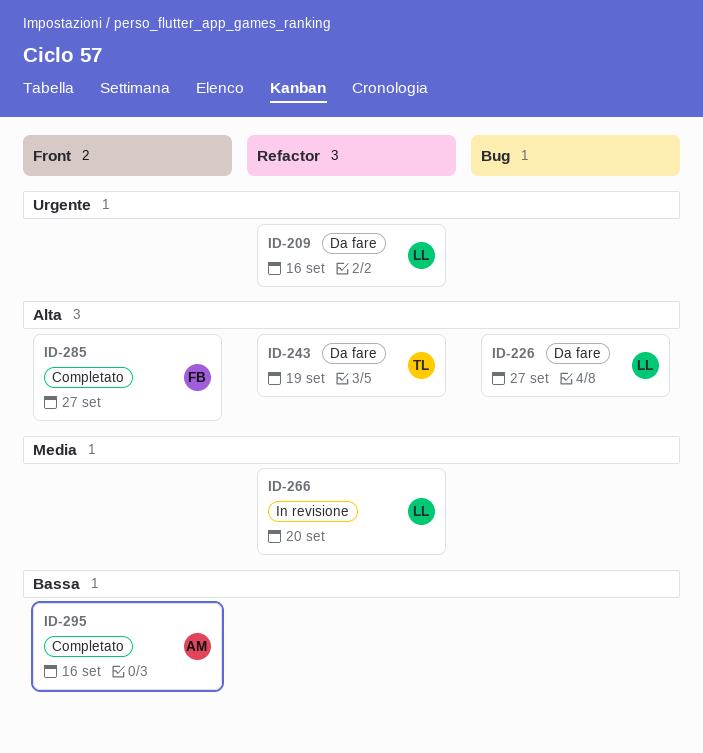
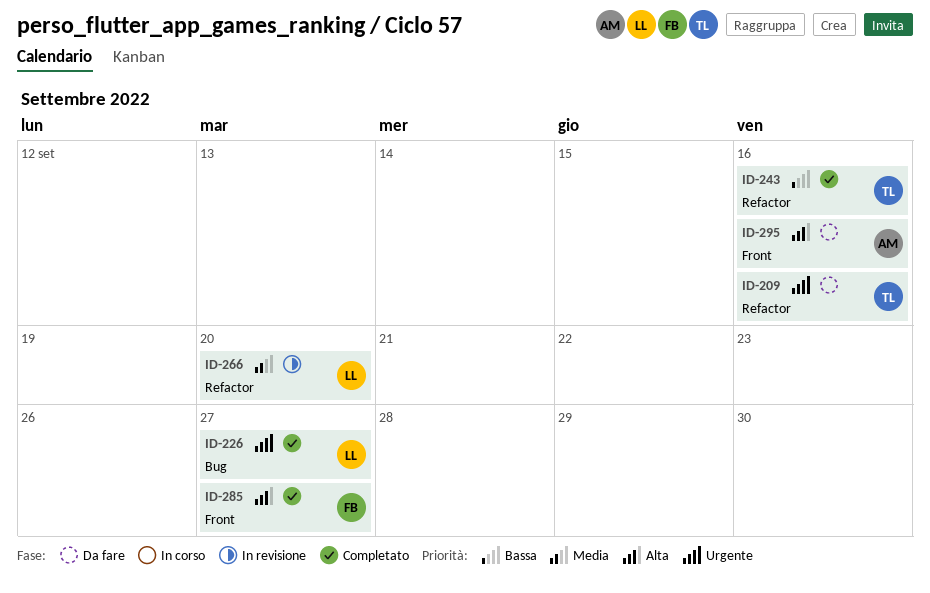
ID-209, owner: LL -> TL
ID-226, status: Da fare -> Completato
ID-226, priority: Alta -> Urgente
ID-243, status: Da fare -> Completato
ID-243, priority: Alta -> Bassa
ID-243, due: Sep 19 -> Sep 16
ID-295, status: Completato -> Da fare
ID-295, priority: Bassa -> Alta

